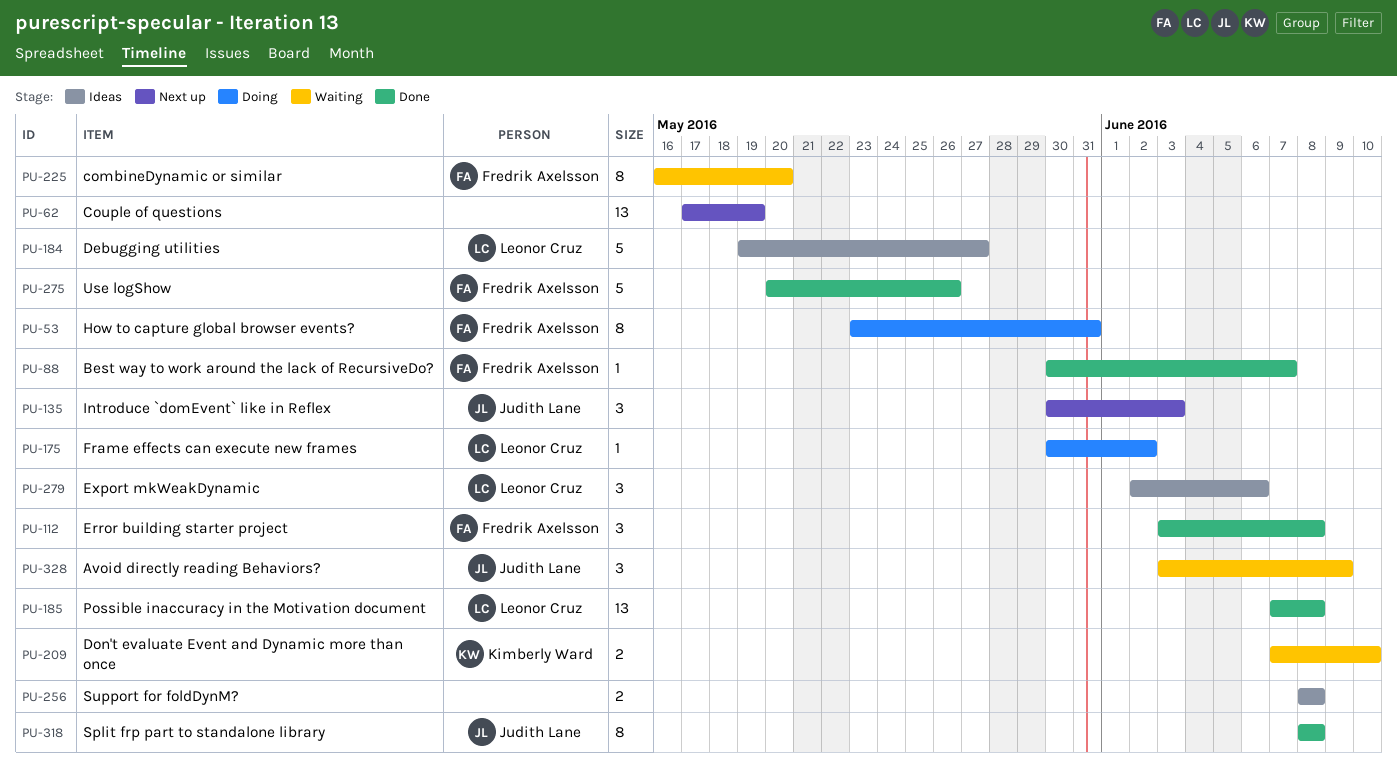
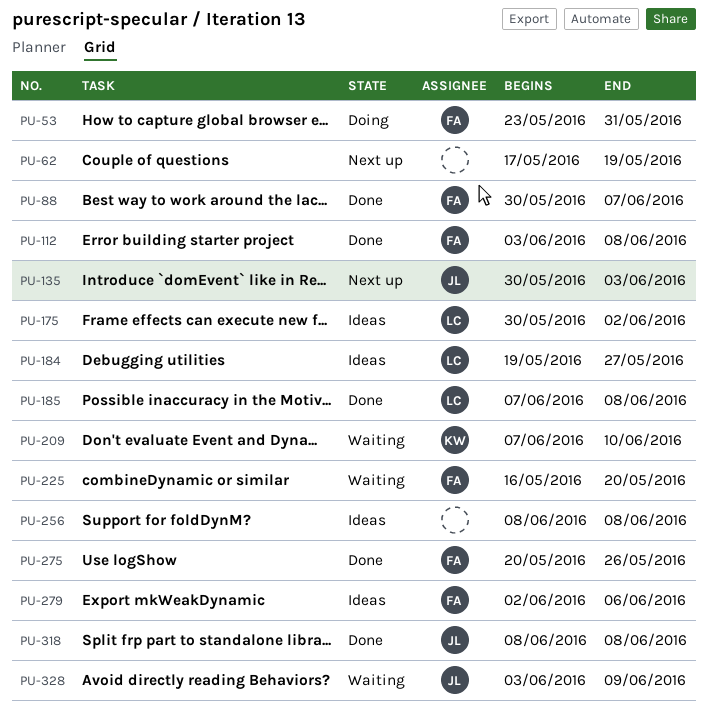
PU-175, status: Doing -> Ideas
PU-279, owner: Leonor Cruz -> Fredrik Axelsson

